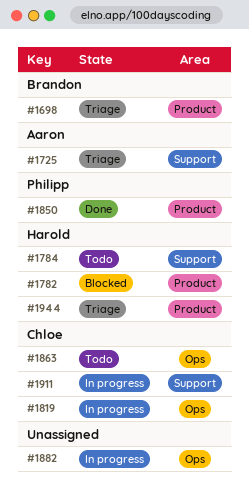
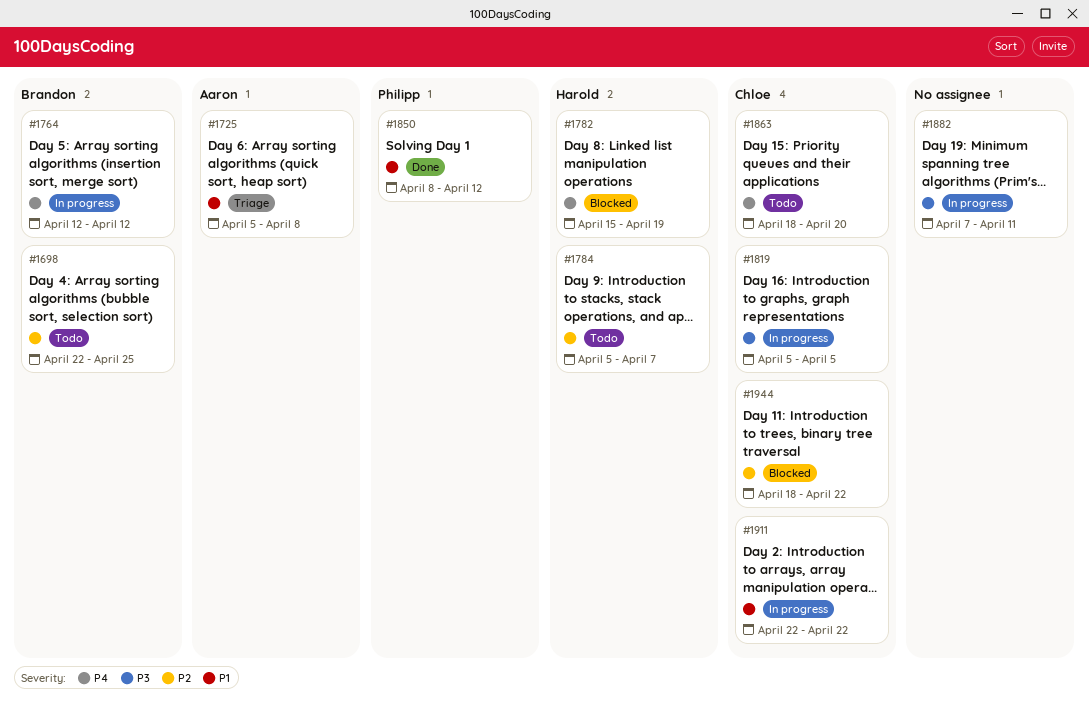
#1698, status: Triage -> Todo
#1764: none -> present
#1944, status: Triage -> Blocked
#1944, owner: Harold -> Chloe

